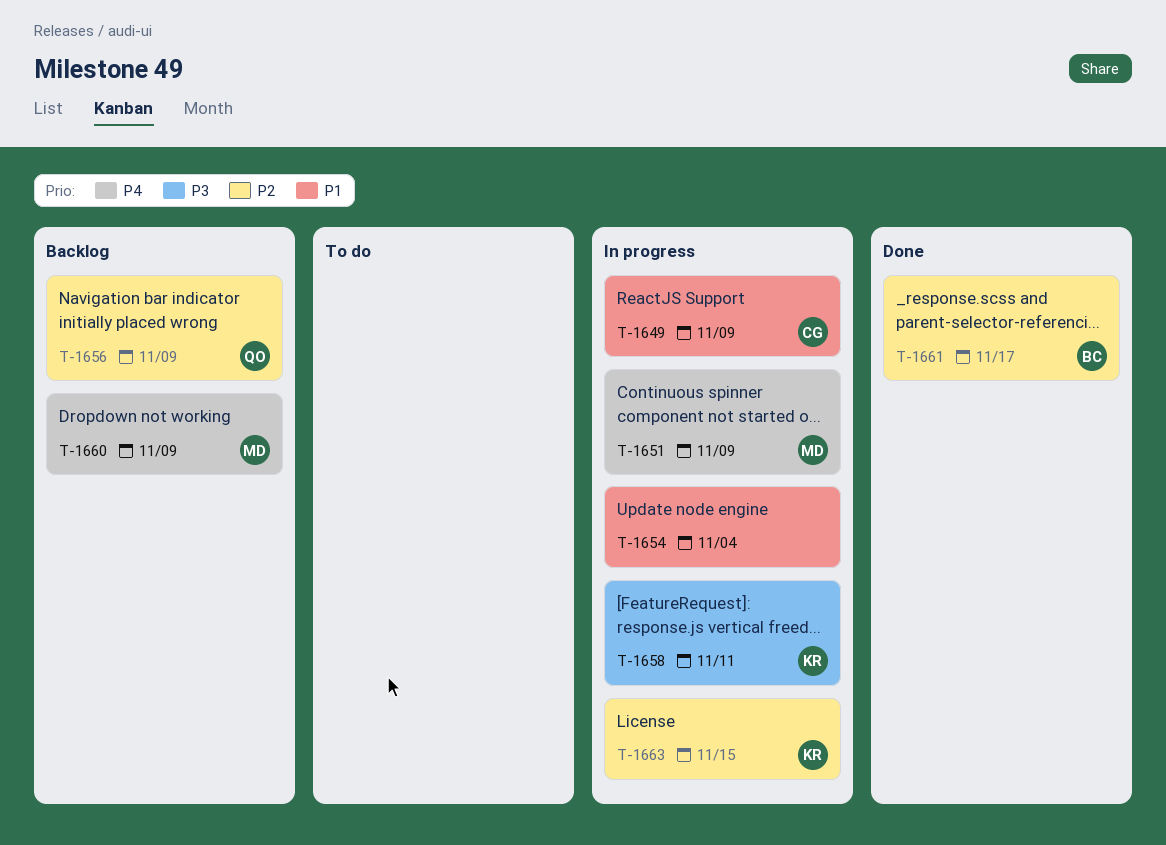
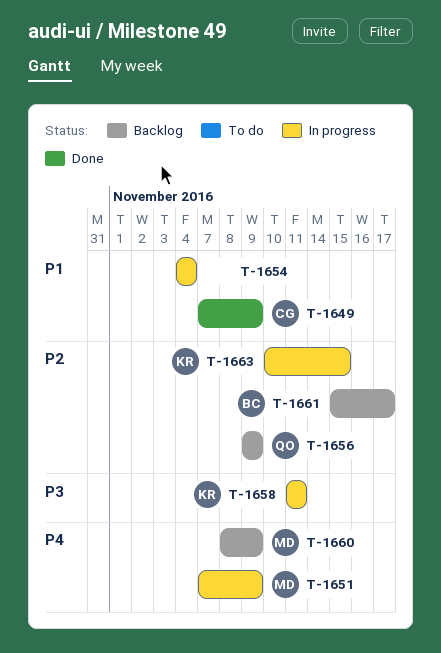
T-1649, status: In progress -> Done
T-1661, status: Done -> Backlog

